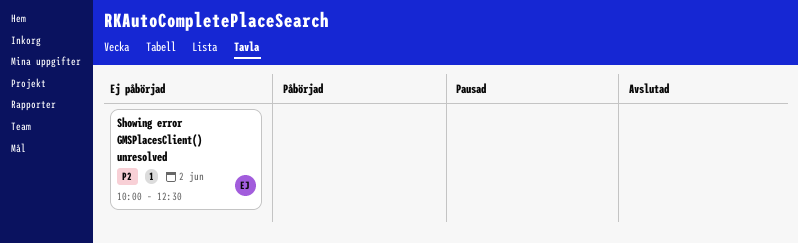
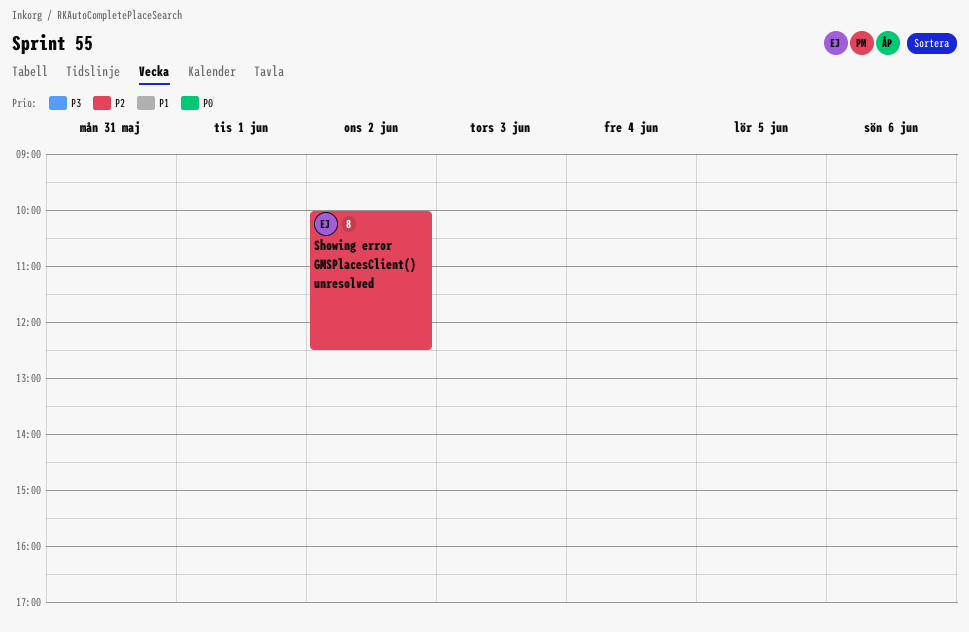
Showing error GMSPlacesClient() unresolved, estimate: 1 -> 8

